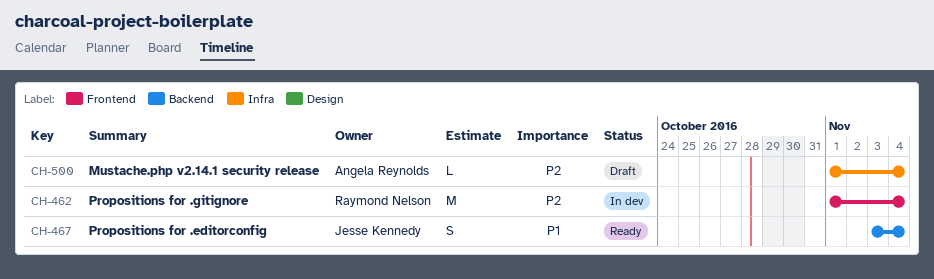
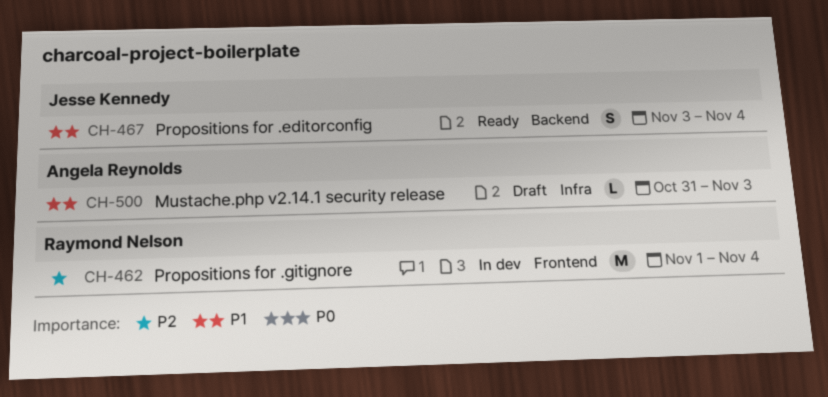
CH-500, priority: P2 -> P1
CH-500, start: Nov 1 -> Oct 31
CH-500, due: Nov 4 -> Nov 3

